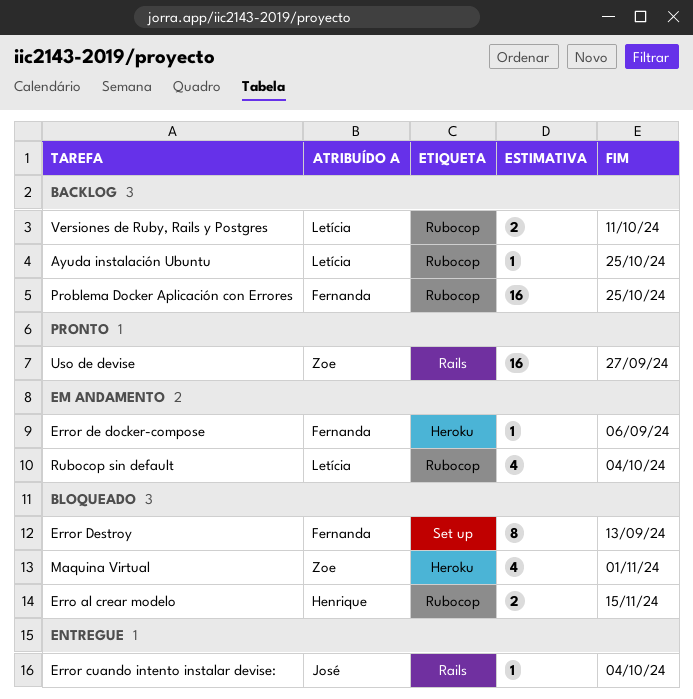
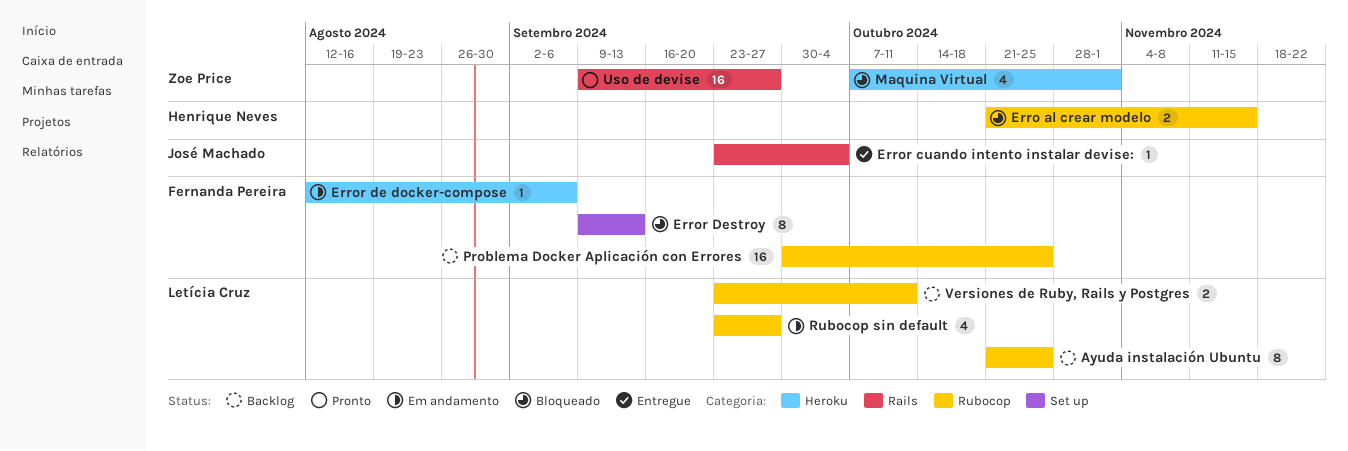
Ayuda instalación Ubuntu, estimate: 1 -> 8
Rubocop sin default, due: Oct 4 -> Sep 27

